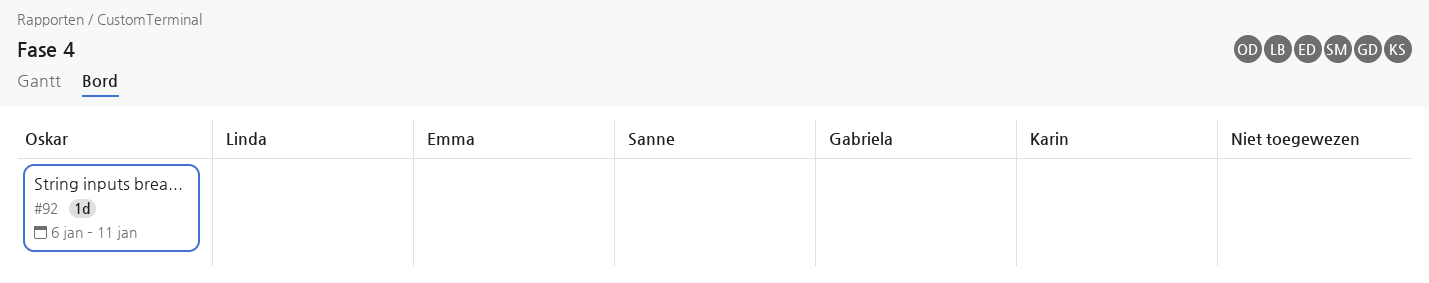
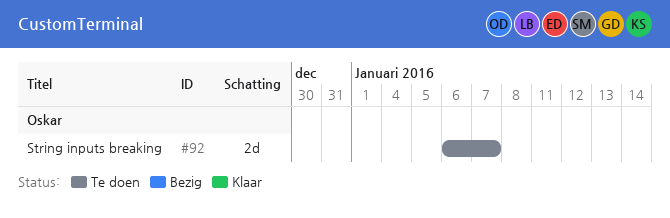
#92, estimate: 1d -> 2d
#92, due: Jan 11 -> Jan 7

